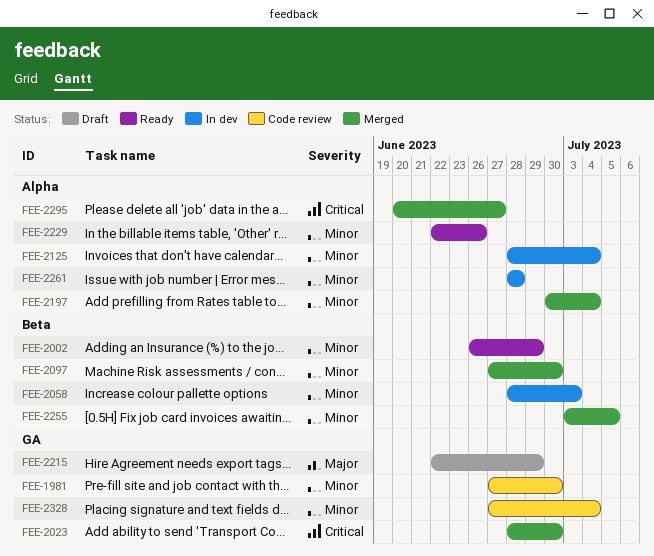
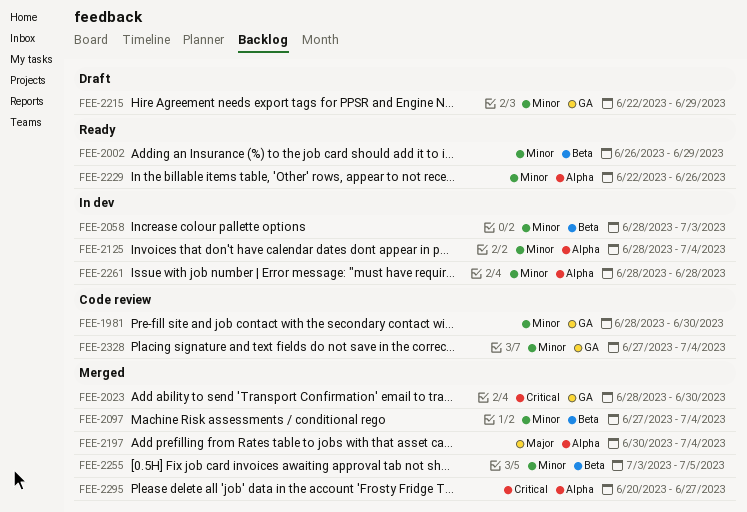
FEE-1981, start: Jun 27 -> Jun 28
FEE-2097, due: Jun 30 -> Jul 4
FEE-2197, priority: Minor -> Major
FEE-2215, priority: Major -> Minor

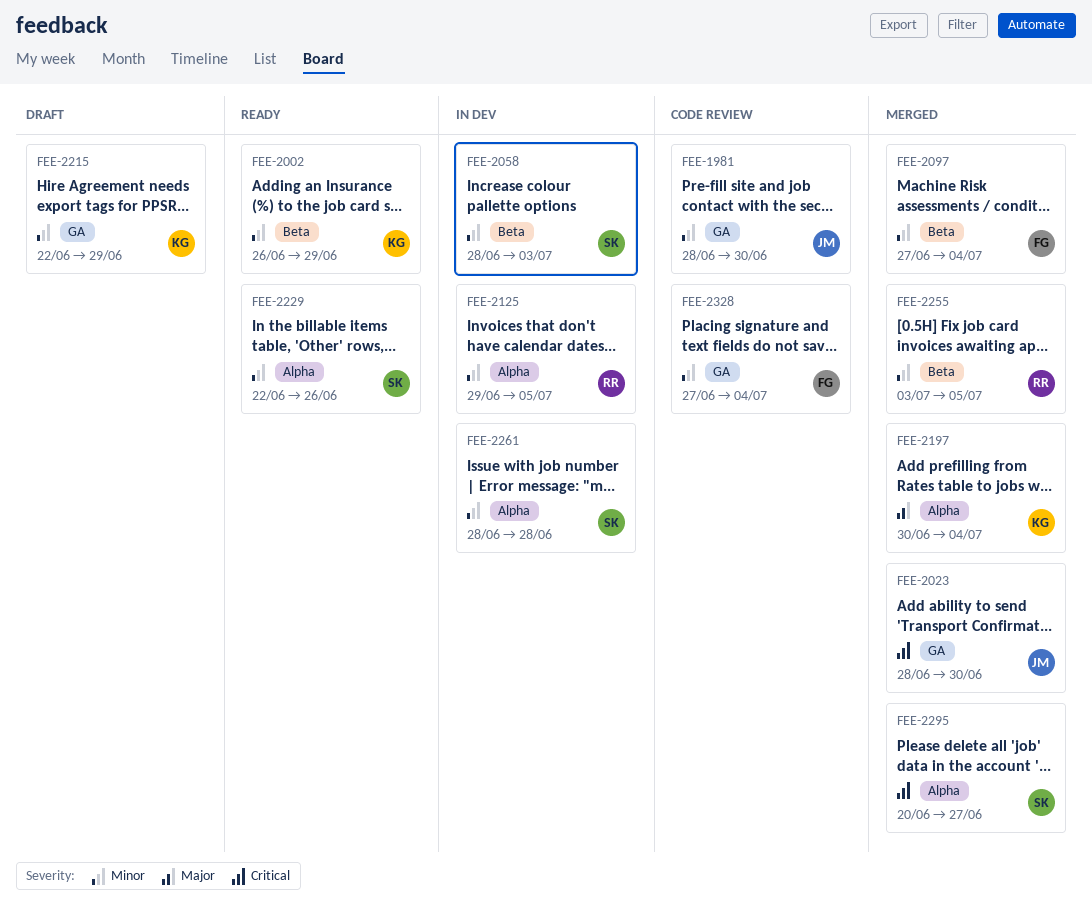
FEE-2125, start: Jun 28 -> Jun 29
FEE-2125, due: Jul 4 -> Jul 5

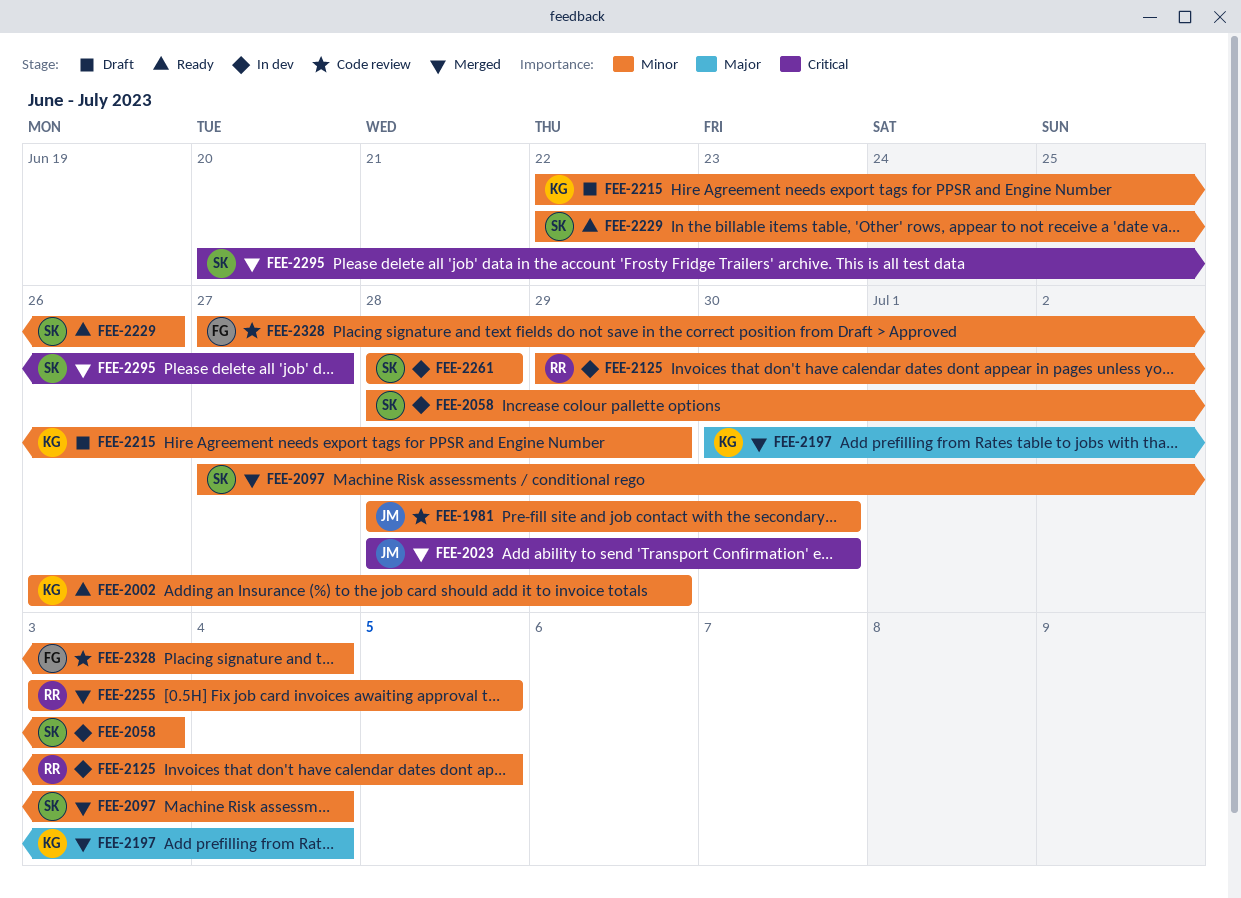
FEE-2097, owner: FG -> SK

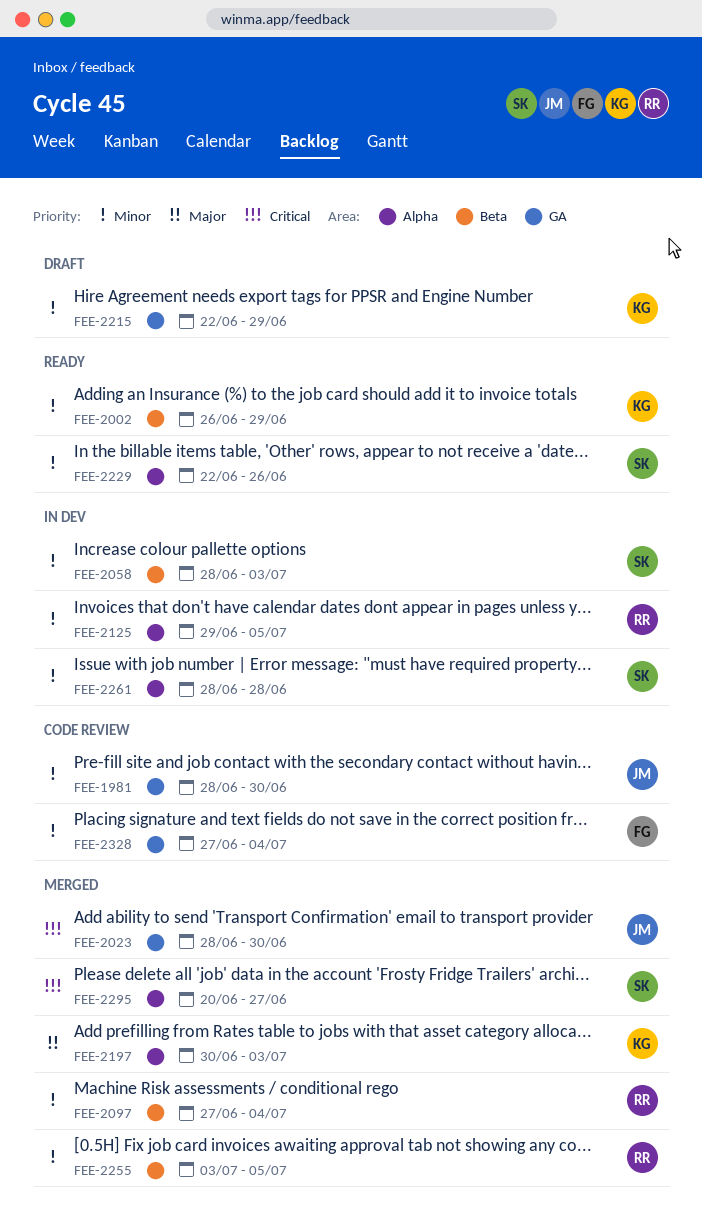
FEE-2097, owner: SK -> RR
FEE-2197, due: Jul 4 -> Jul 3

